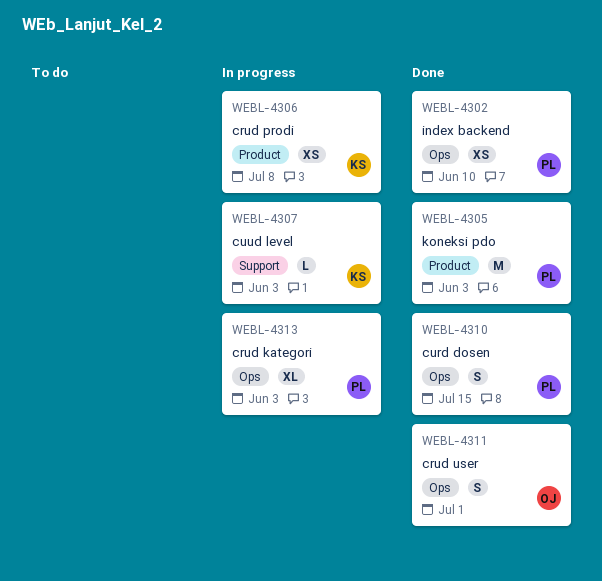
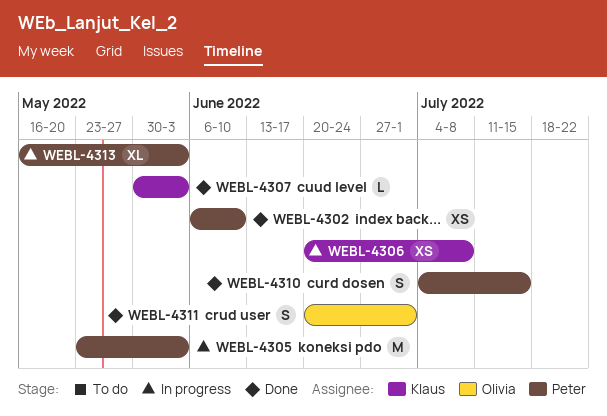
WEBL-4305, status: Done -> In progress
WEBL-4307, status: In progress -> Done

